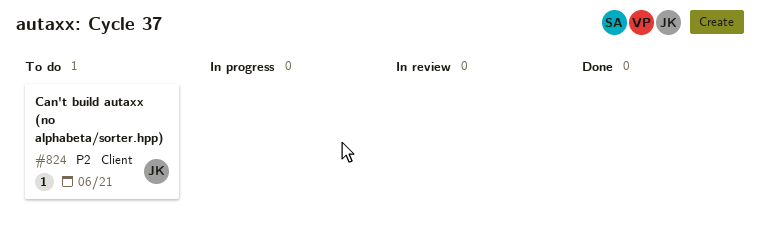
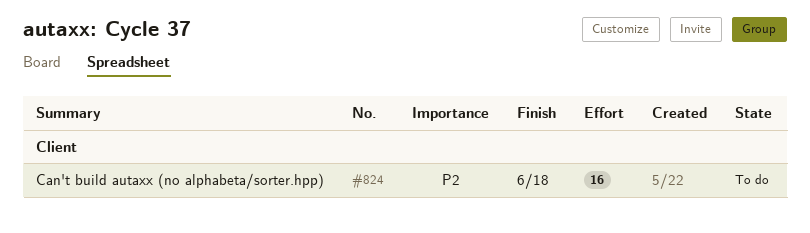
#824, estimate: 1 -> 16
#824, due: Jun 21 -> Jun 18

